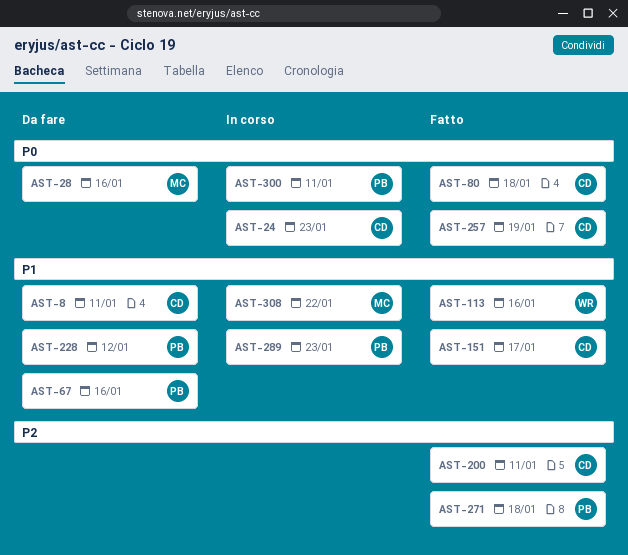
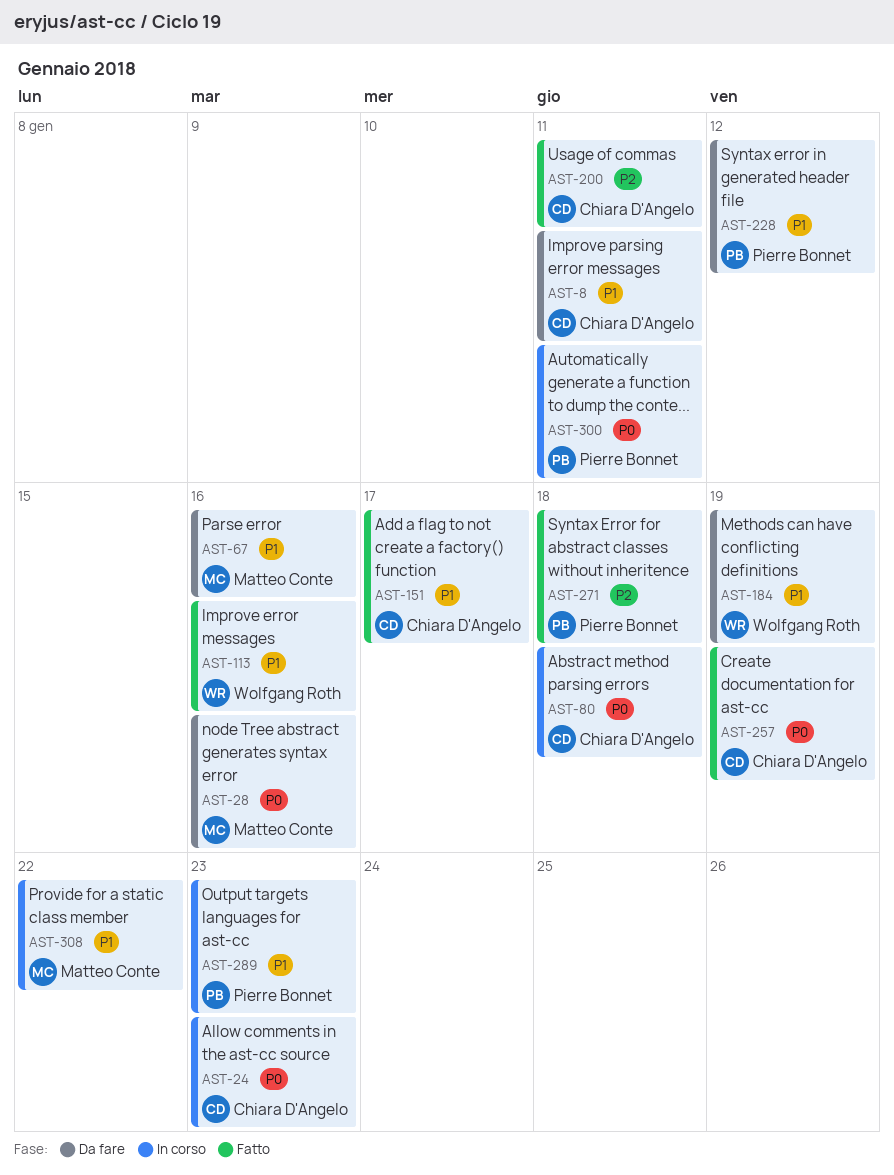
AST-67, owner: Pierre Bonnet -> Matteo Conte
AST-80, status: Fatto -> In corso
AST-184: none -> present

